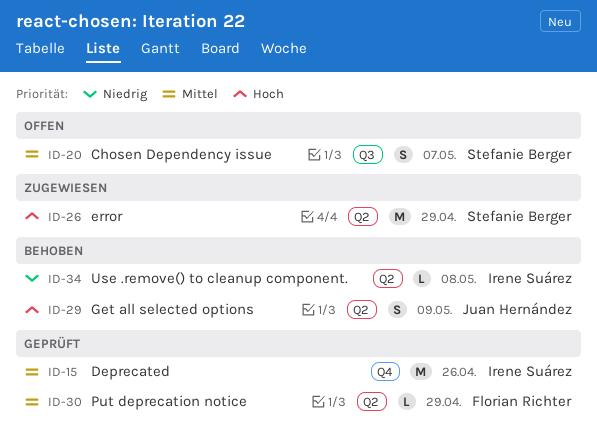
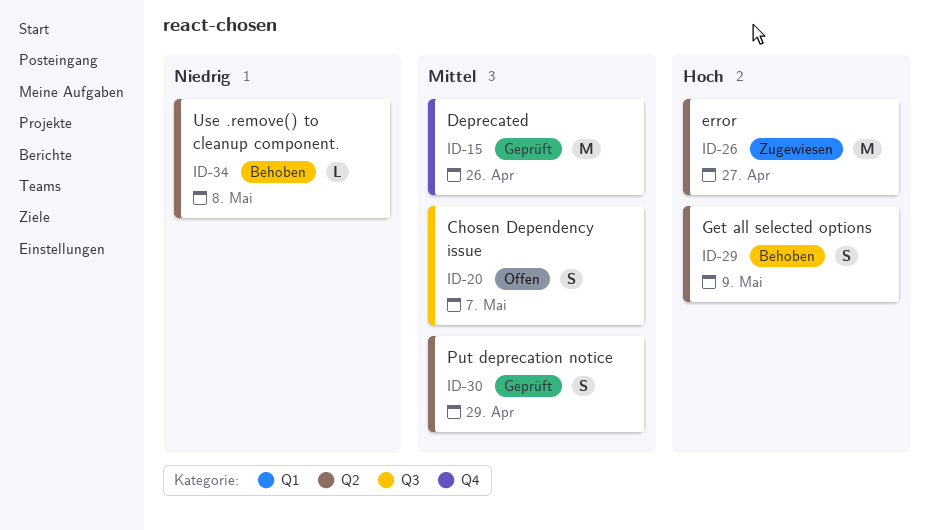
ID-26, due: Apr 29 -> Apr 27
ID-30, estimate: L -> S

